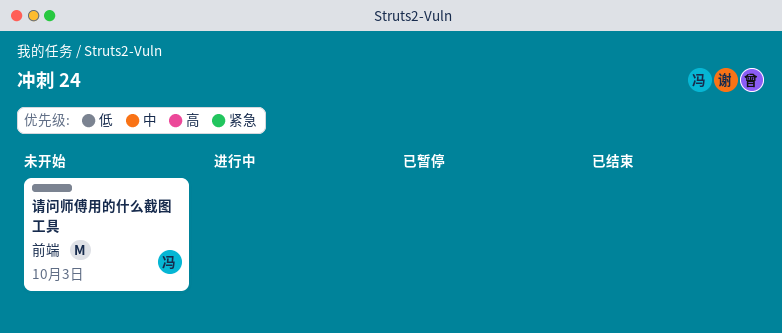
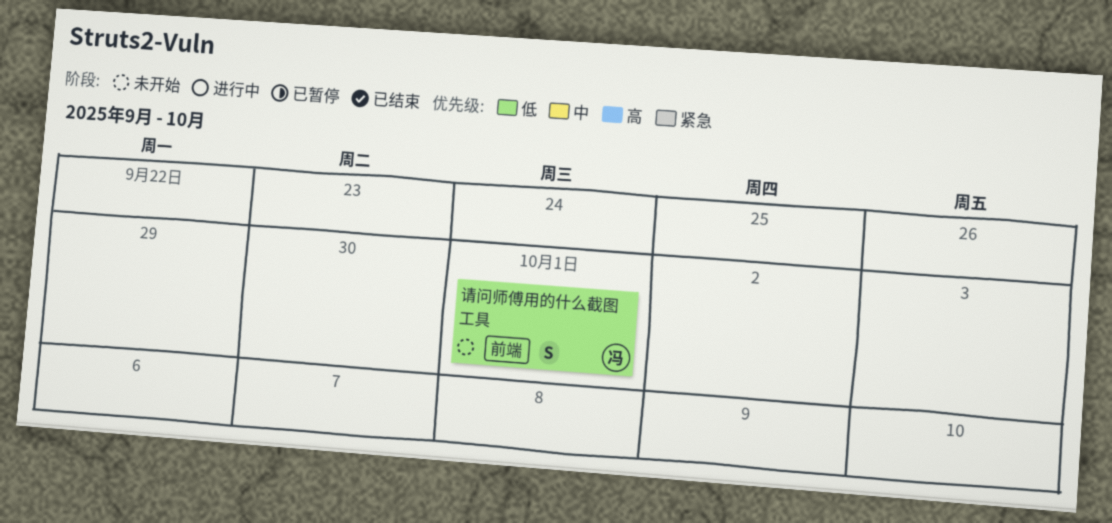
请问师傅用的什么截图工具, estimate: M -> S
请问师傅用的什么截图工具, due: Oct 3 -> Oct 1

